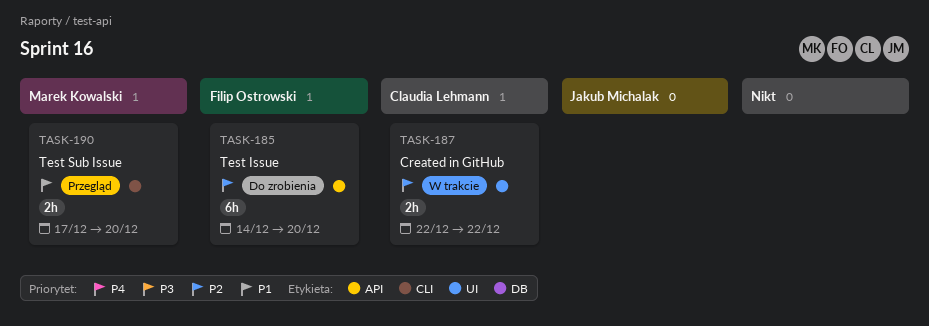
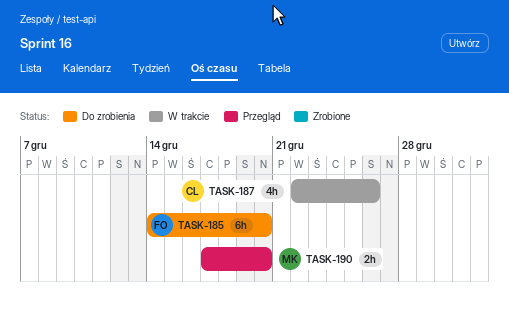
TASK-187, estimate: 2h -> 4h
TASK-187, due: Dec 22 -> Dec 26

